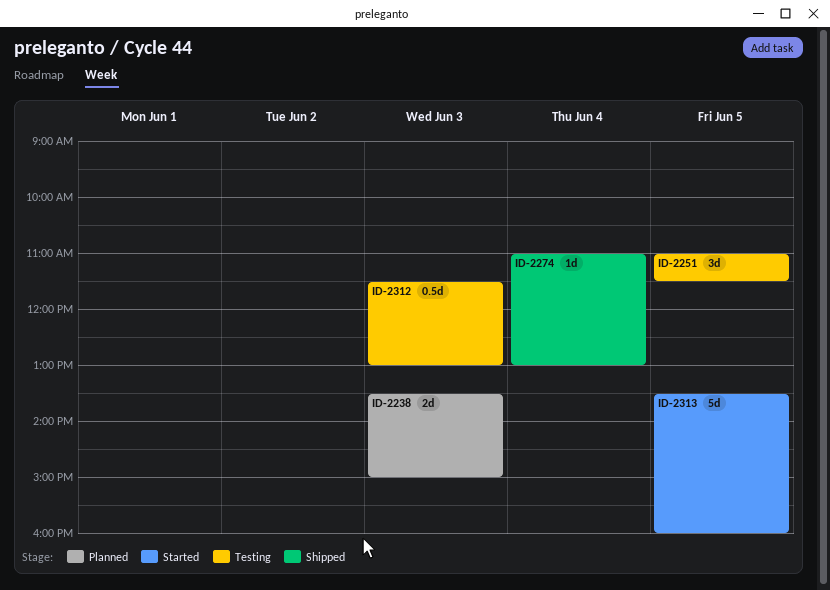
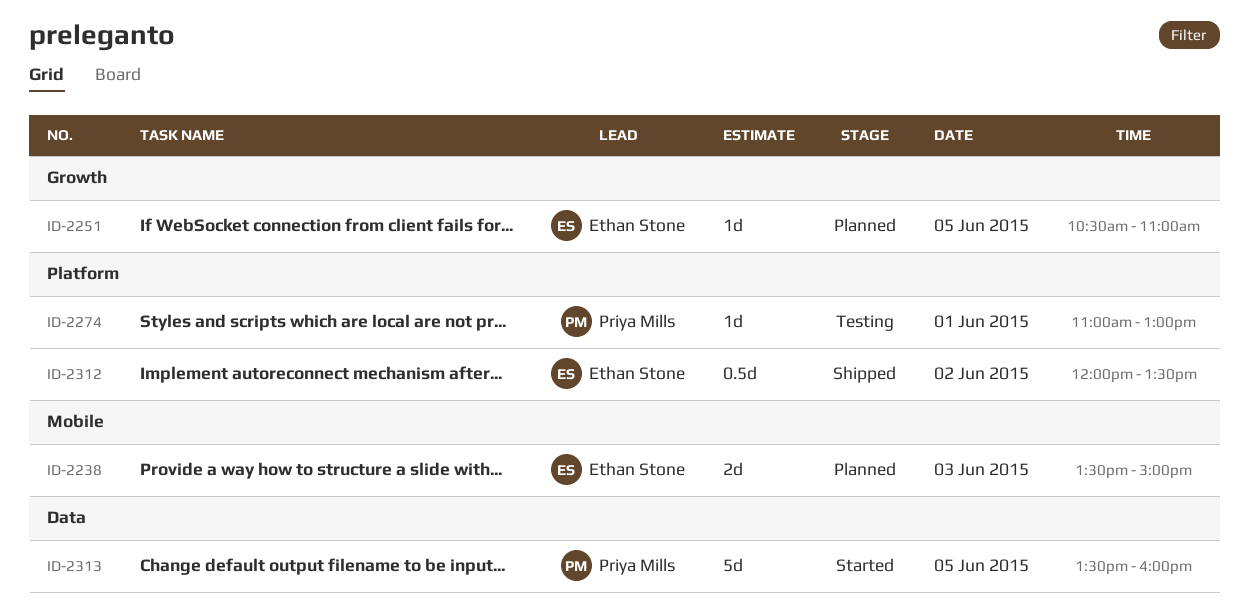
ID-2251, status: Testing -> Planned
ID-2251, estimate: 3d -> 1d
ID-2251, begins: 11:00 -> 10:30
ID-2251, ends: 11:30 -> 11:00
ID-2274, status: Shipped -> Testing
ID-2274, day: Jun 4 -> Jun 1
ID-2312, status: Testing -> Shipped
ID-2312, day: Jun 3 -> Jun 2
ID-2312, begins: 11:30 -> 12:00
ID-2312, ends: 13:00 -> 13:30

